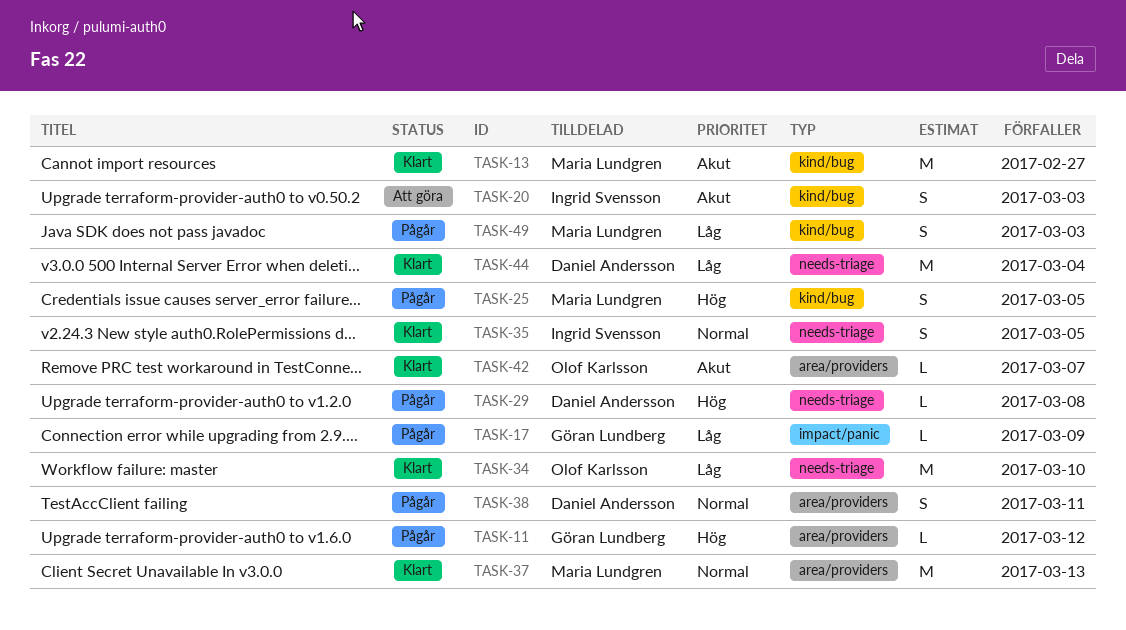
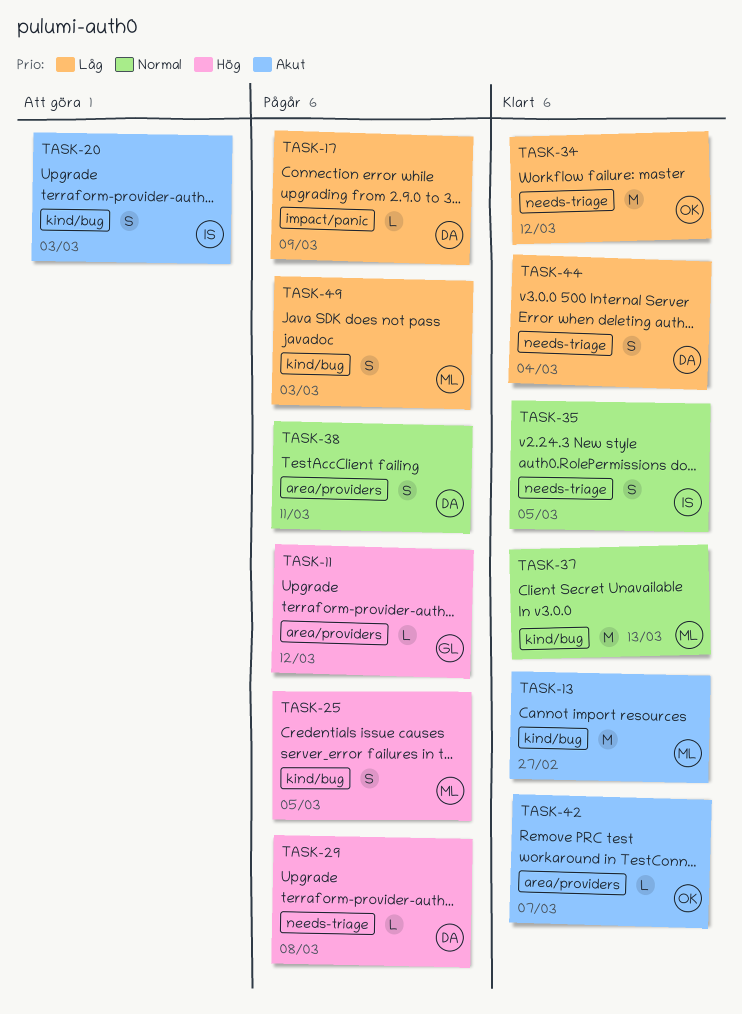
TASK-17, owner: Göran Lundberg -> Daniel Andersson
TASK-34, due: Mar 10 -> Mar 12
TASK-37, label: area/providers -> kind/bug
TASK-44, estimate: M -> S

